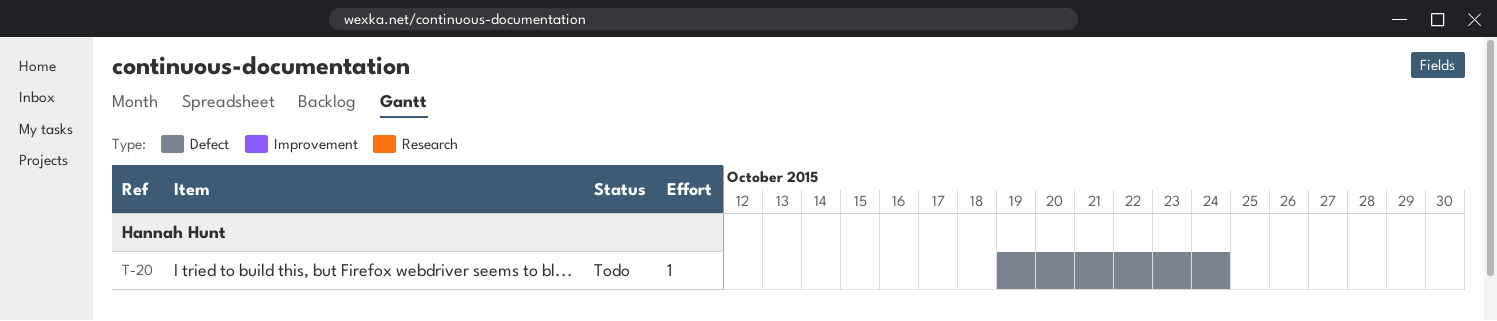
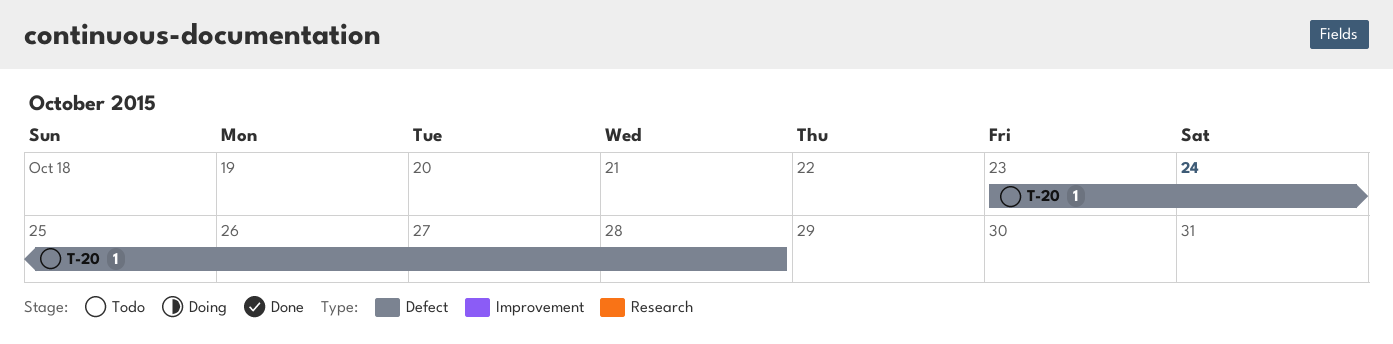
T-20, start: Oct 19 -> Oct 23
T-20, due: Oct 24 -> Oct 28

